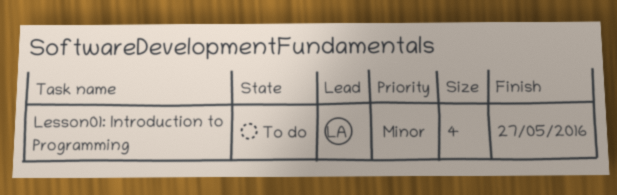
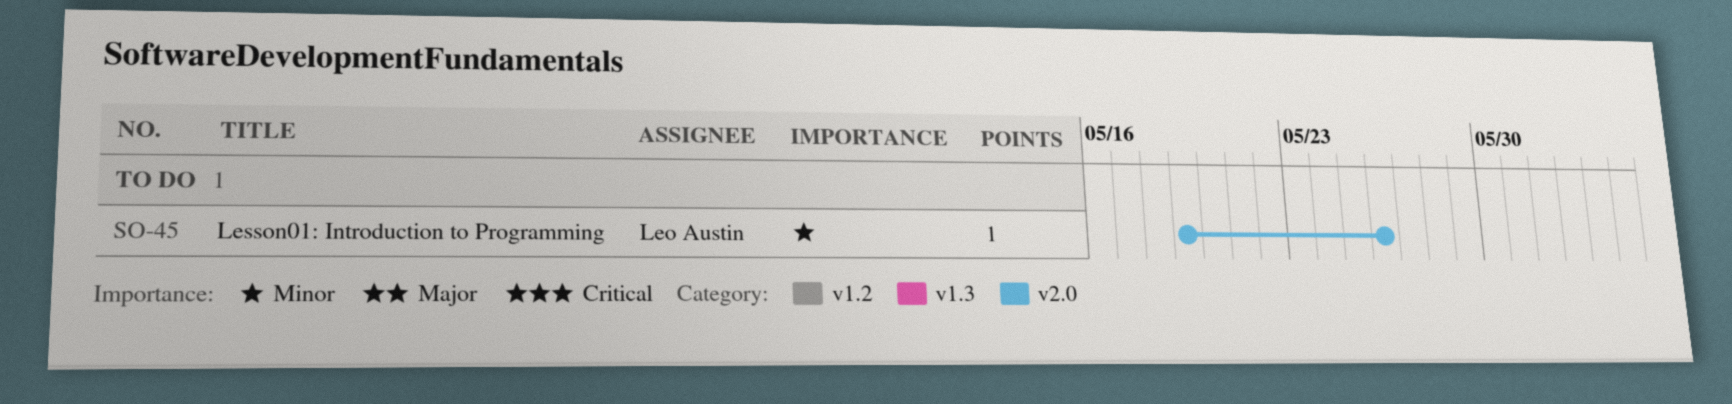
Lesson01: Introduction to Programming, estimate: 4 -> 1
Lesson01: Introduction to Programming, due: May 27 -> May 26

